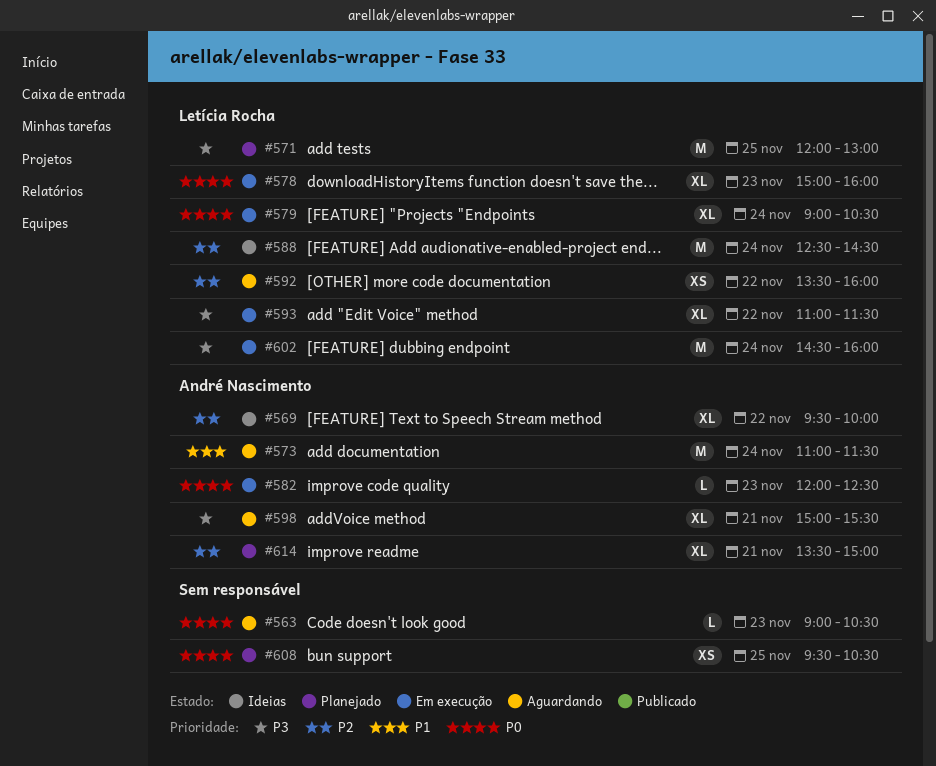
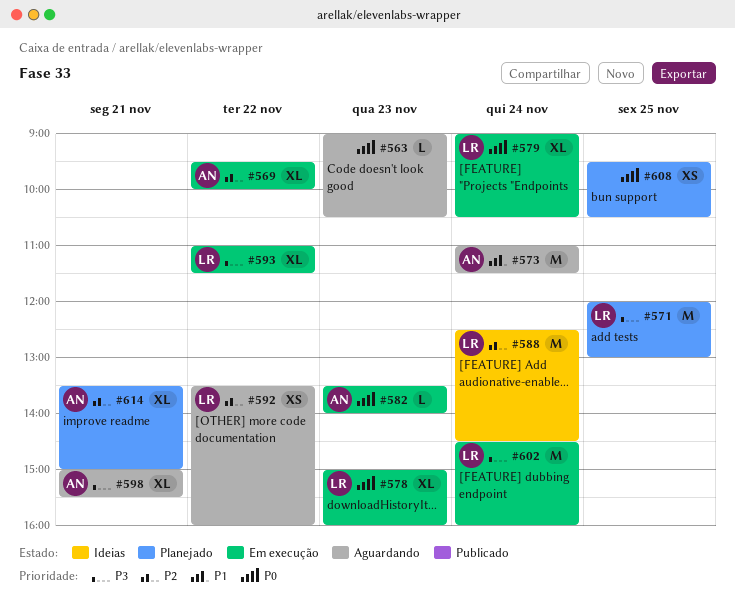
#569, status: Ideias -> Em execução
#582, begins: 12:00 -> 13:30
#582, ends: 12:30 -> 14:00

